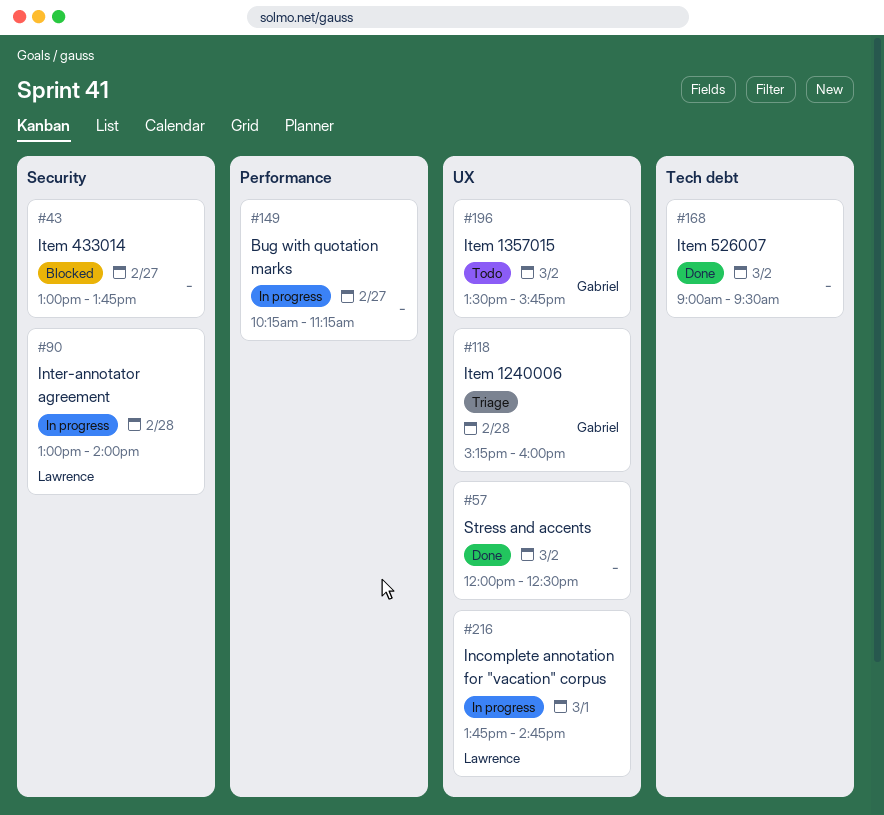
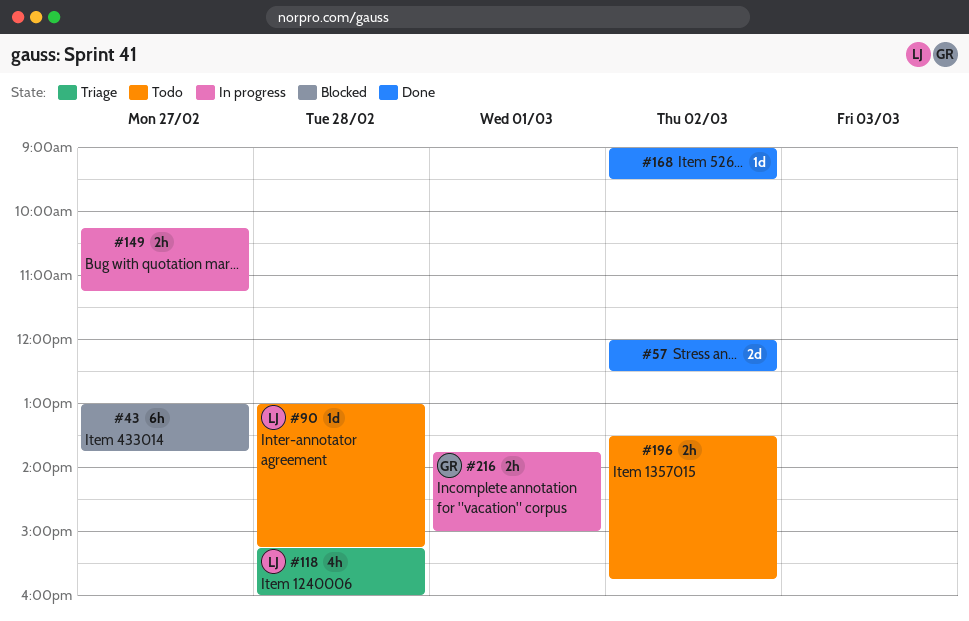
#90, status: In progress -> Todo
#90, ends: 14:00 -> 15:15
#118, owner: Gabriel -> Lawrence
#196, owner: Gabriel -> none
#216, owner: Lawrence -> Gabriel
#216, ends: 14:45 -> 15:00

